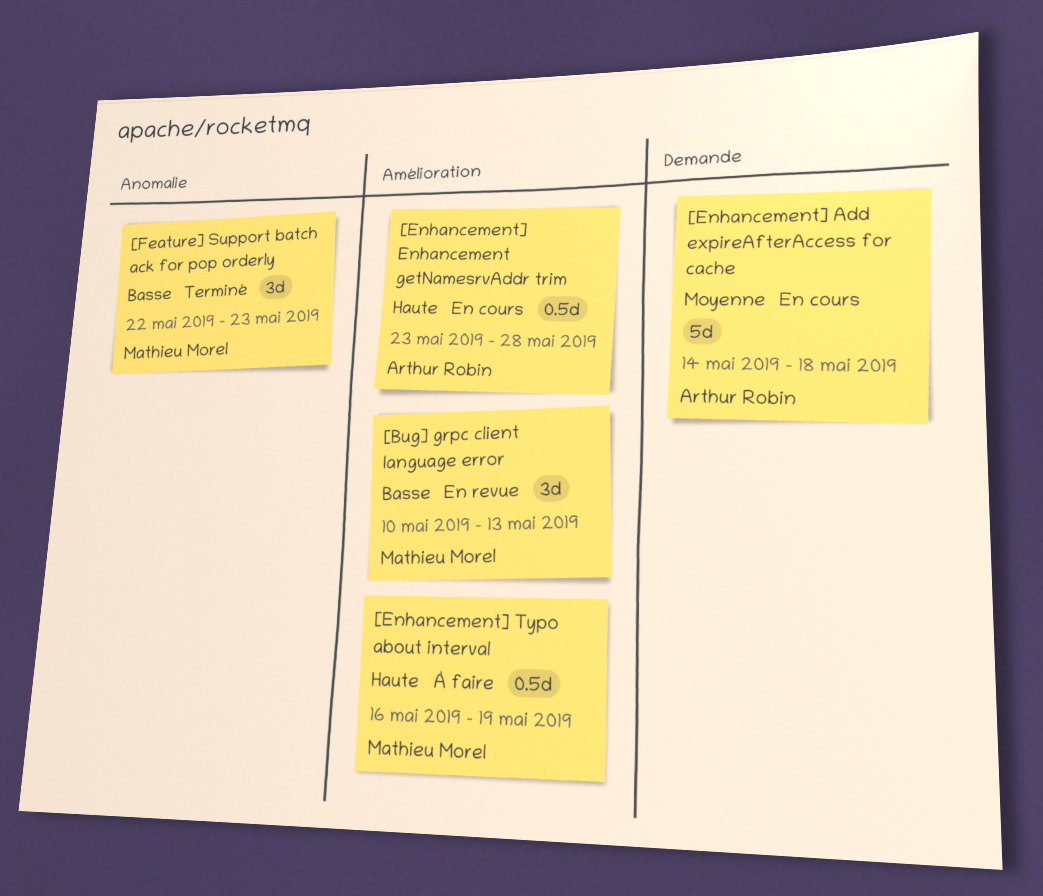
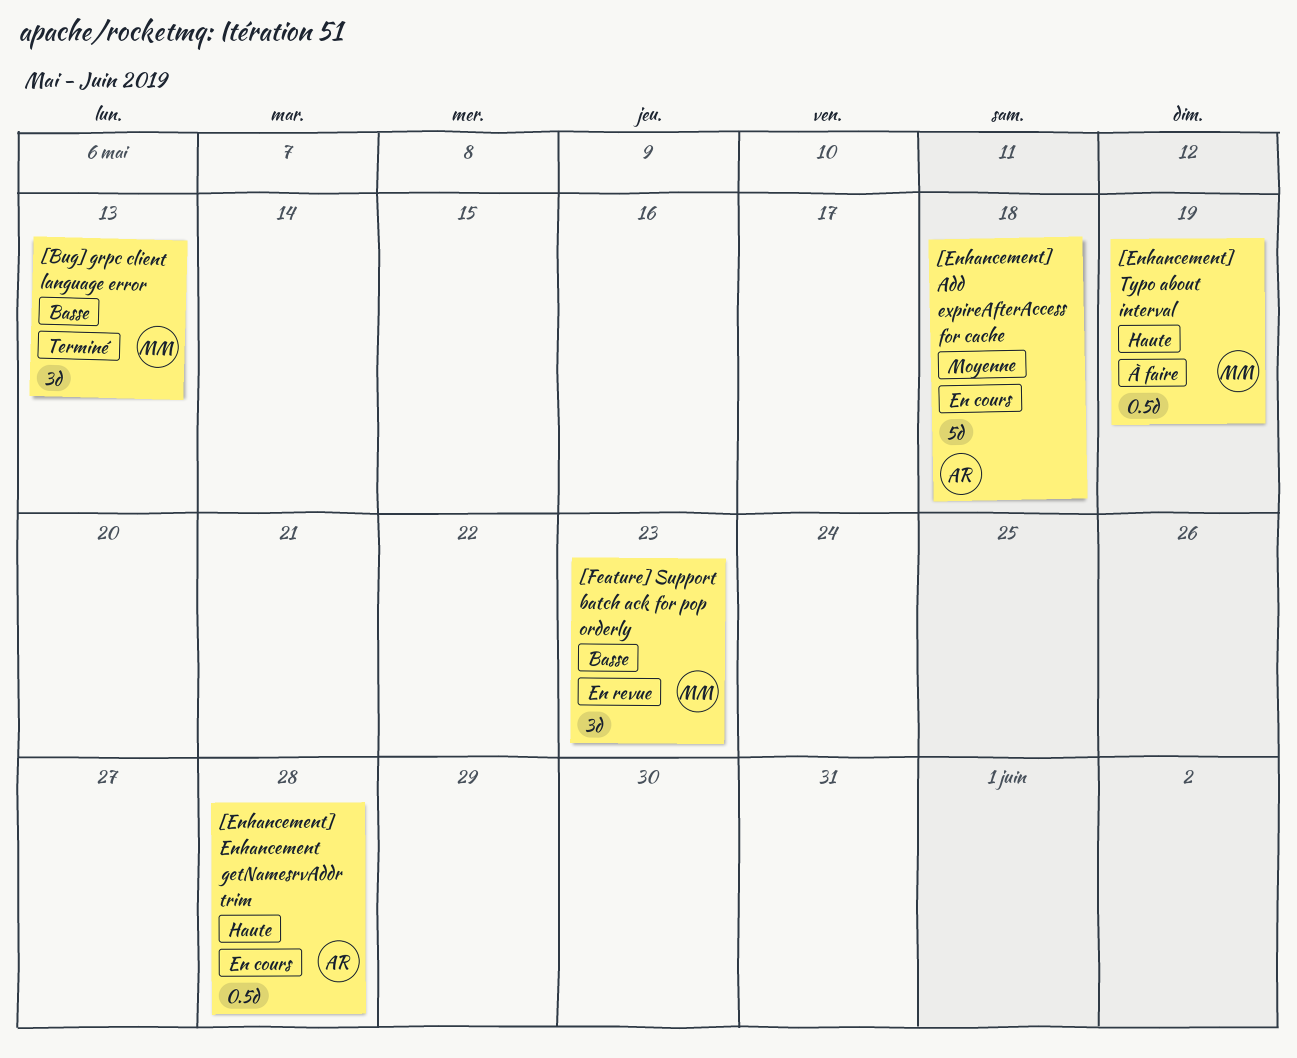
[Bug] grpc client language error, status: En revue -> Terminé
[Feature] Support batch ack for pop orderly, status: Terminé -> En revue

